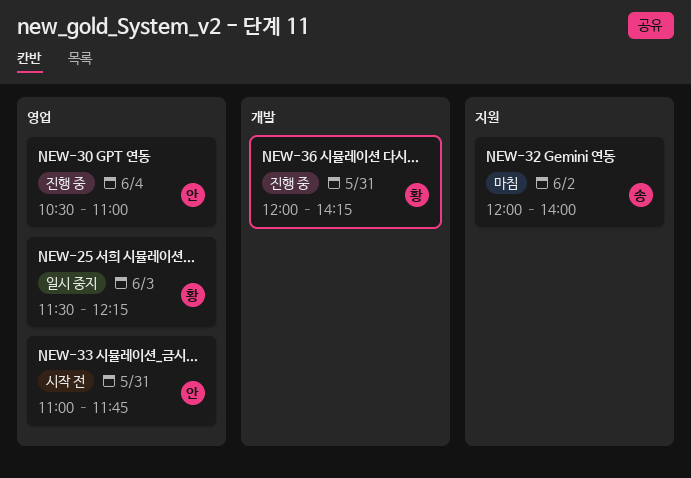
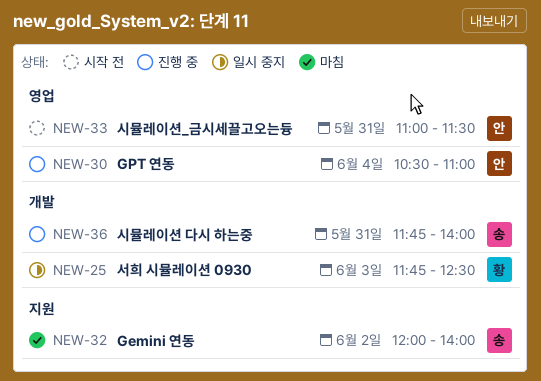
NEW-25, label: 영업 -> 개발
NEW-25, begins: 11:30 -> 11:45
NEW-25, ends: 12:15 -> 12:30
NEW-33, ends: 11:45 -> 11:30
NEW-36, owner: 황 -> 송
NEW-36, begins: 12:00 -> 11:45
NEW-36, ends: 14:15 -> 14:00

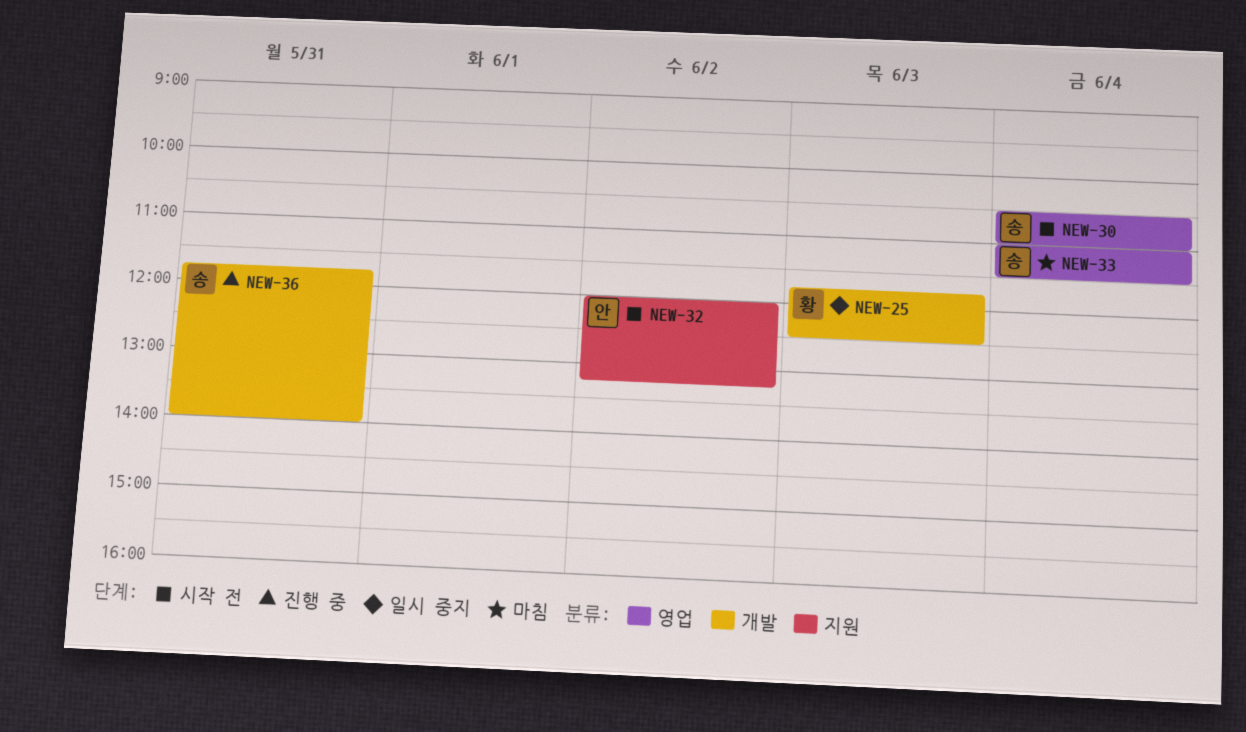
NEW-30, status: 진행 중 -> 시작 전
NEW-30, owner: 안 -> 송
NEW-32, status: 마침 -> 시작 전
NEW-32, owner: 송 -> 안
NEW-32, ends: 14:00 -> 13:15
NEW-33, status: 시작 전 -> 마침
NEW-33, owner: 안 -> 송
NEW-33, day: May 31 -> Jun 4

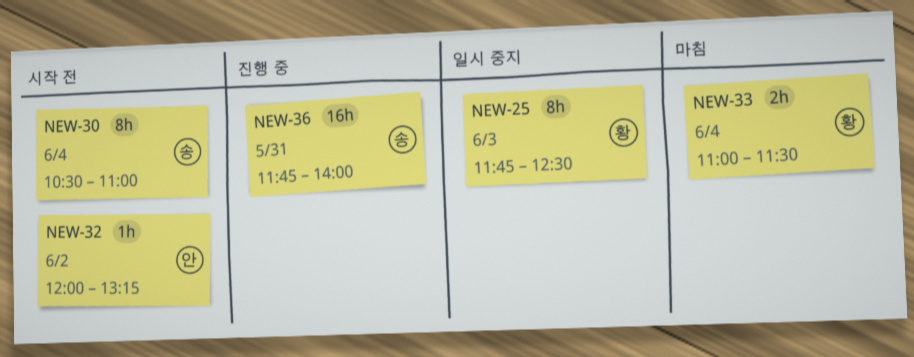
NEW-33, owner: 송 -> 황

